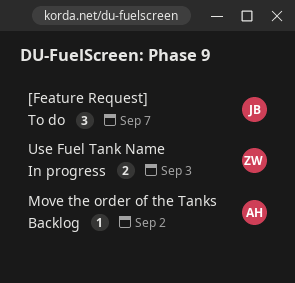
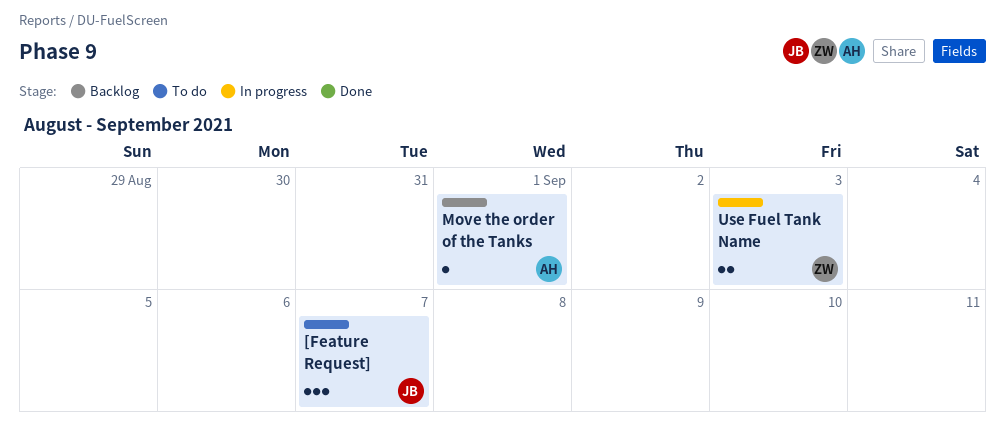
Move the order of the Tanks, due: Sep 2 -> Sep 1

